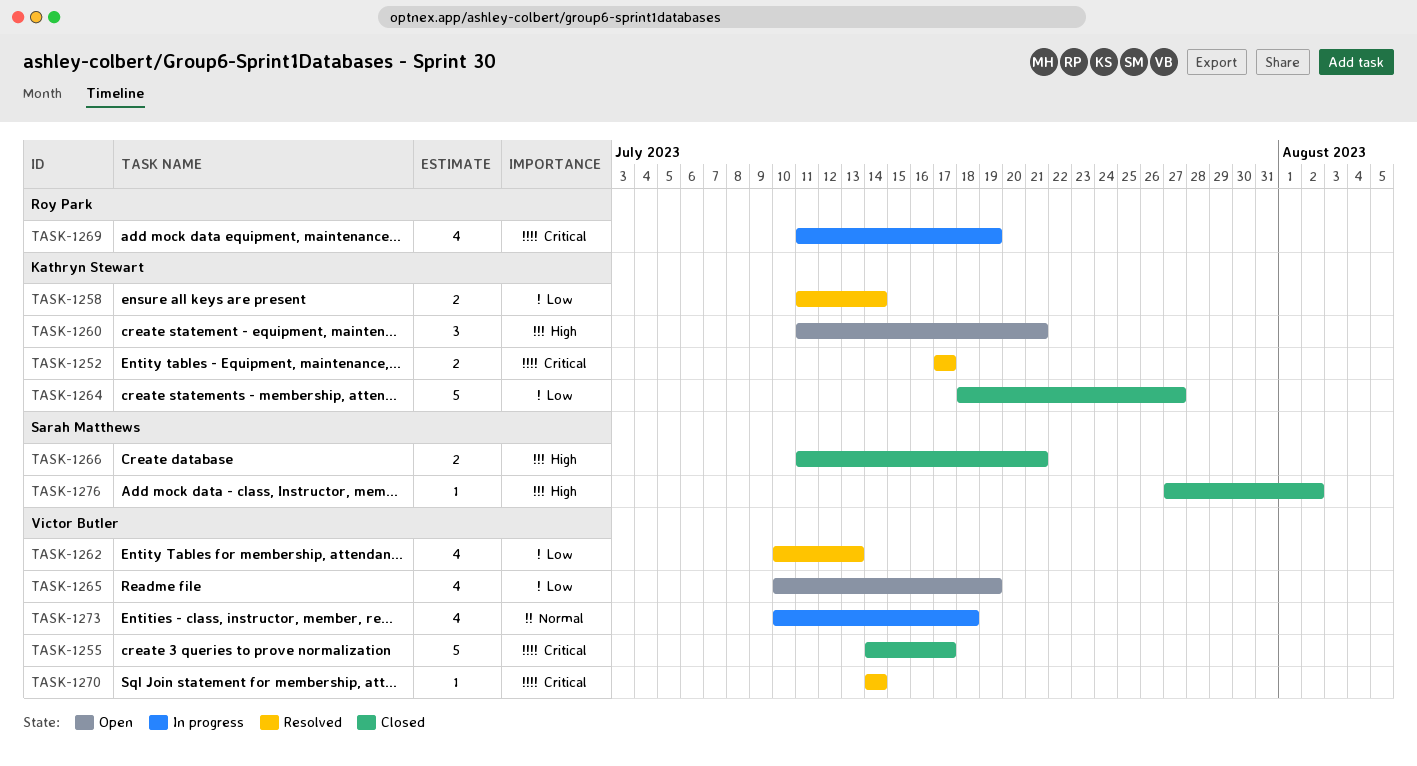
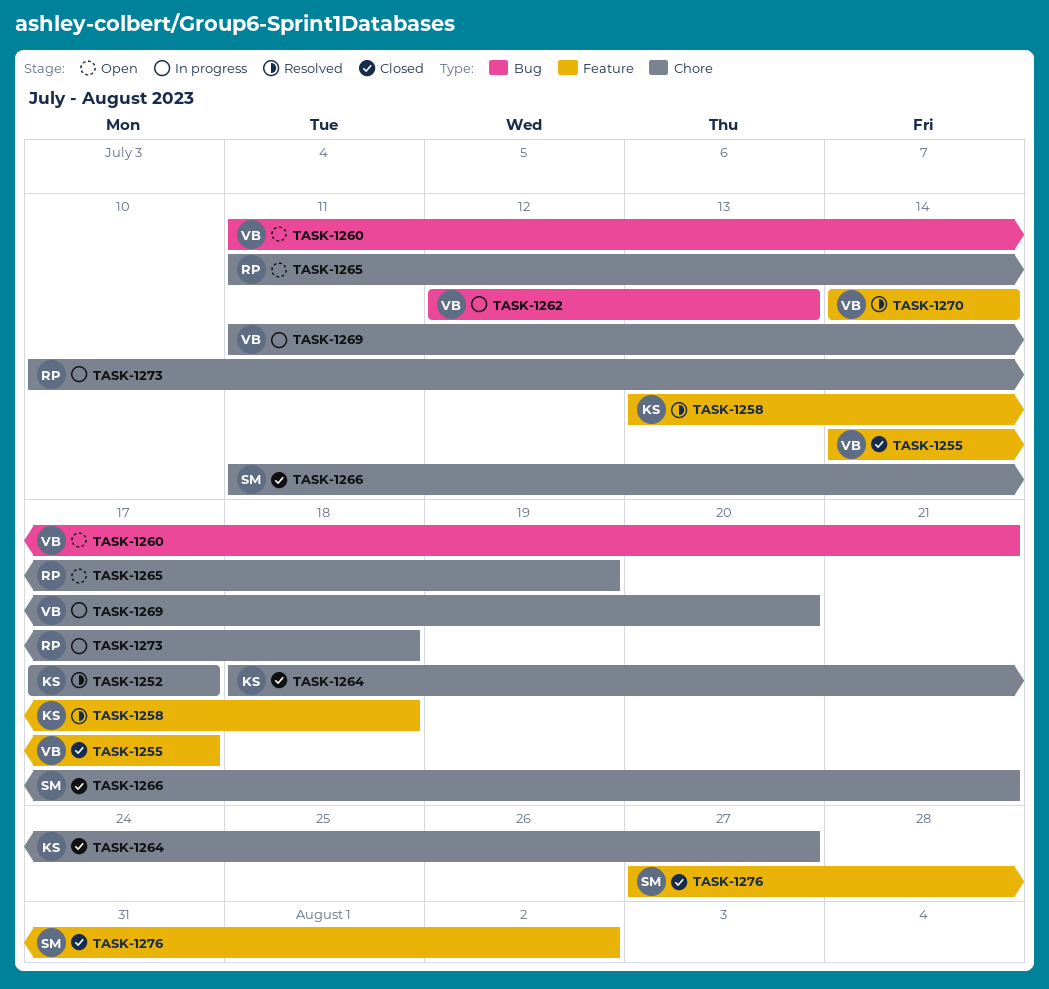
TASK-1258, start: Jul 11 -> Jul 13
TASK-1258, due: Jul 14 -> Jul 18
TASK-1260, owner: Kathryn Stewart -> Victor Butler
TASK-1262, status: Resolved -> In progress
TASK-1262, start: Jul 10 -> Jul 12
TASK-1265, owner: Victor Butler -> Roy Park
TASK-1265, start: Jul 10 -> Jul 11
TASK-1269, owner: Roy Park -> Victor Butler
TASK-1269, due: Jul 19 -> Jul 20
TASK-1273, owner: Victor Butler -> Roy Park

